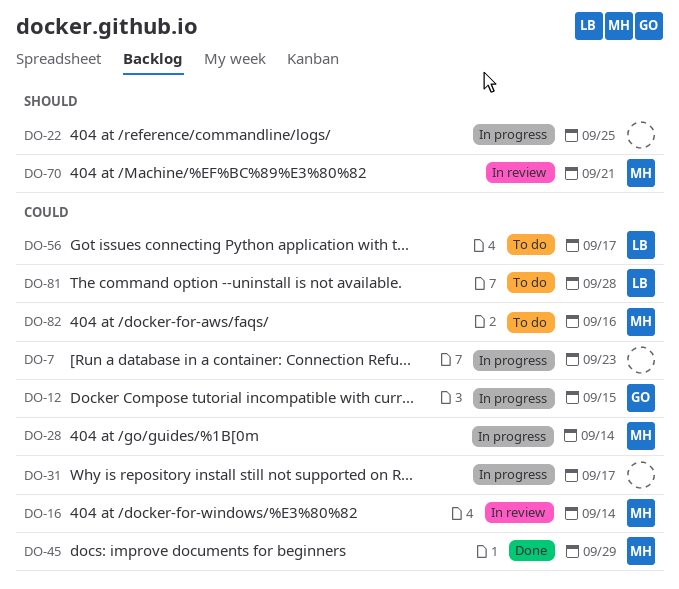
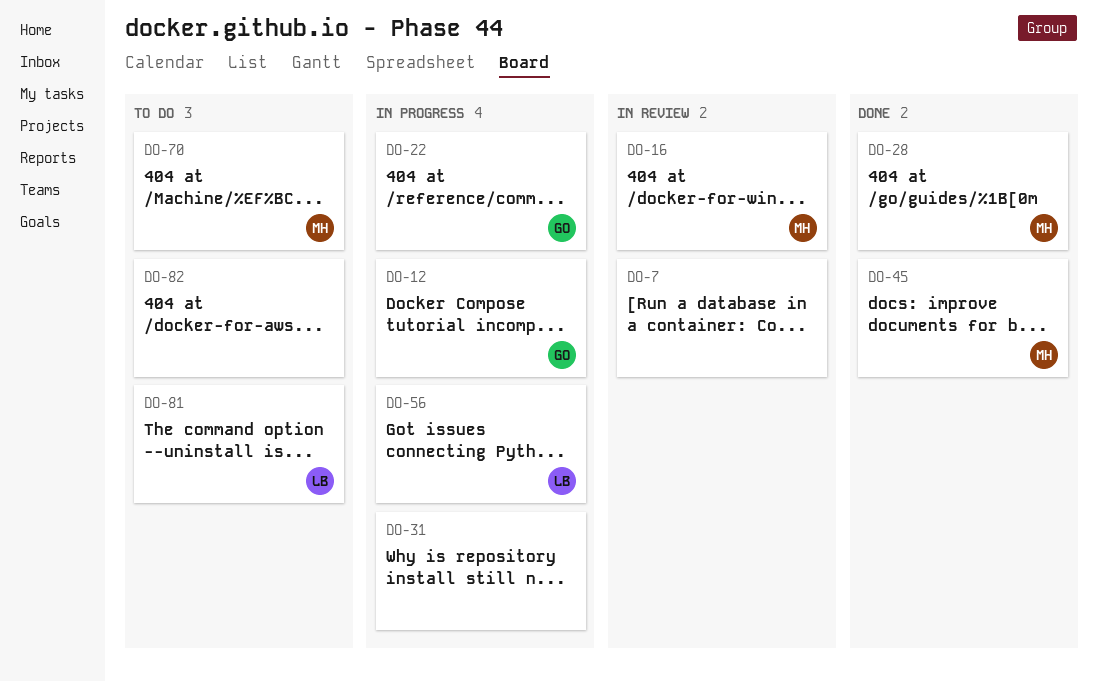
DO-7, status: In progress -> In review
DO-22, owner: none -> GO
DO-28, status: In progress -> Done
DO-56, status: To do -> In progress
DO-70, status: In review -> To do
DO-82, owner: MH -> none

